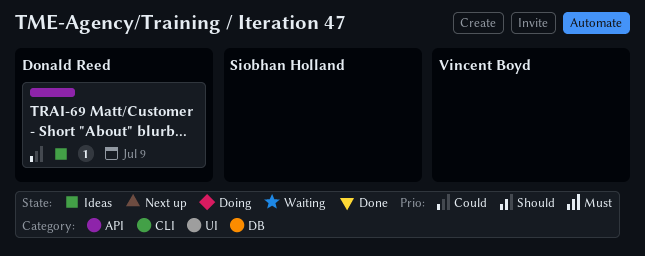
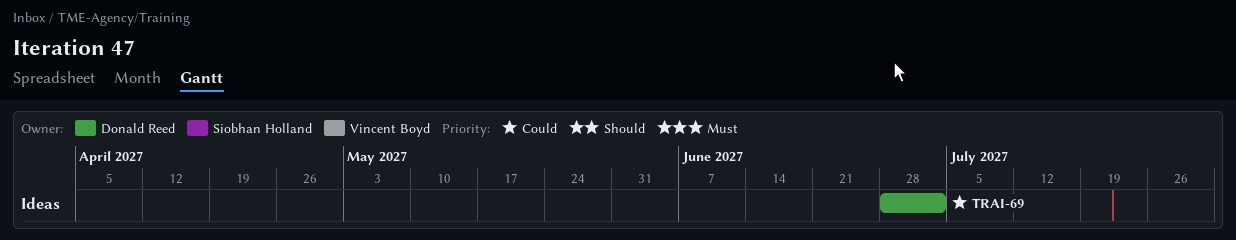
TRAI-69, due: Jul 9 -> Jul 2

